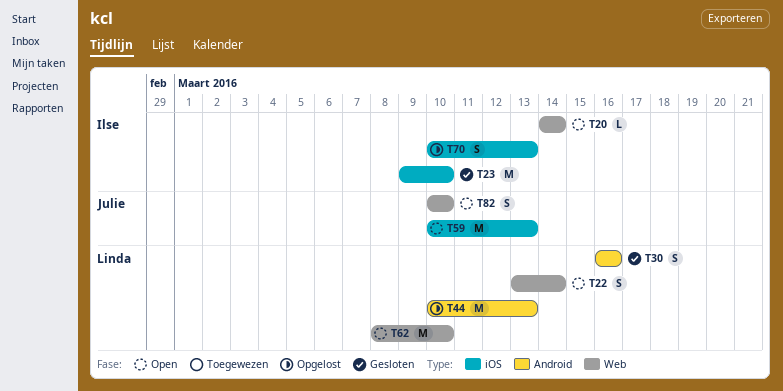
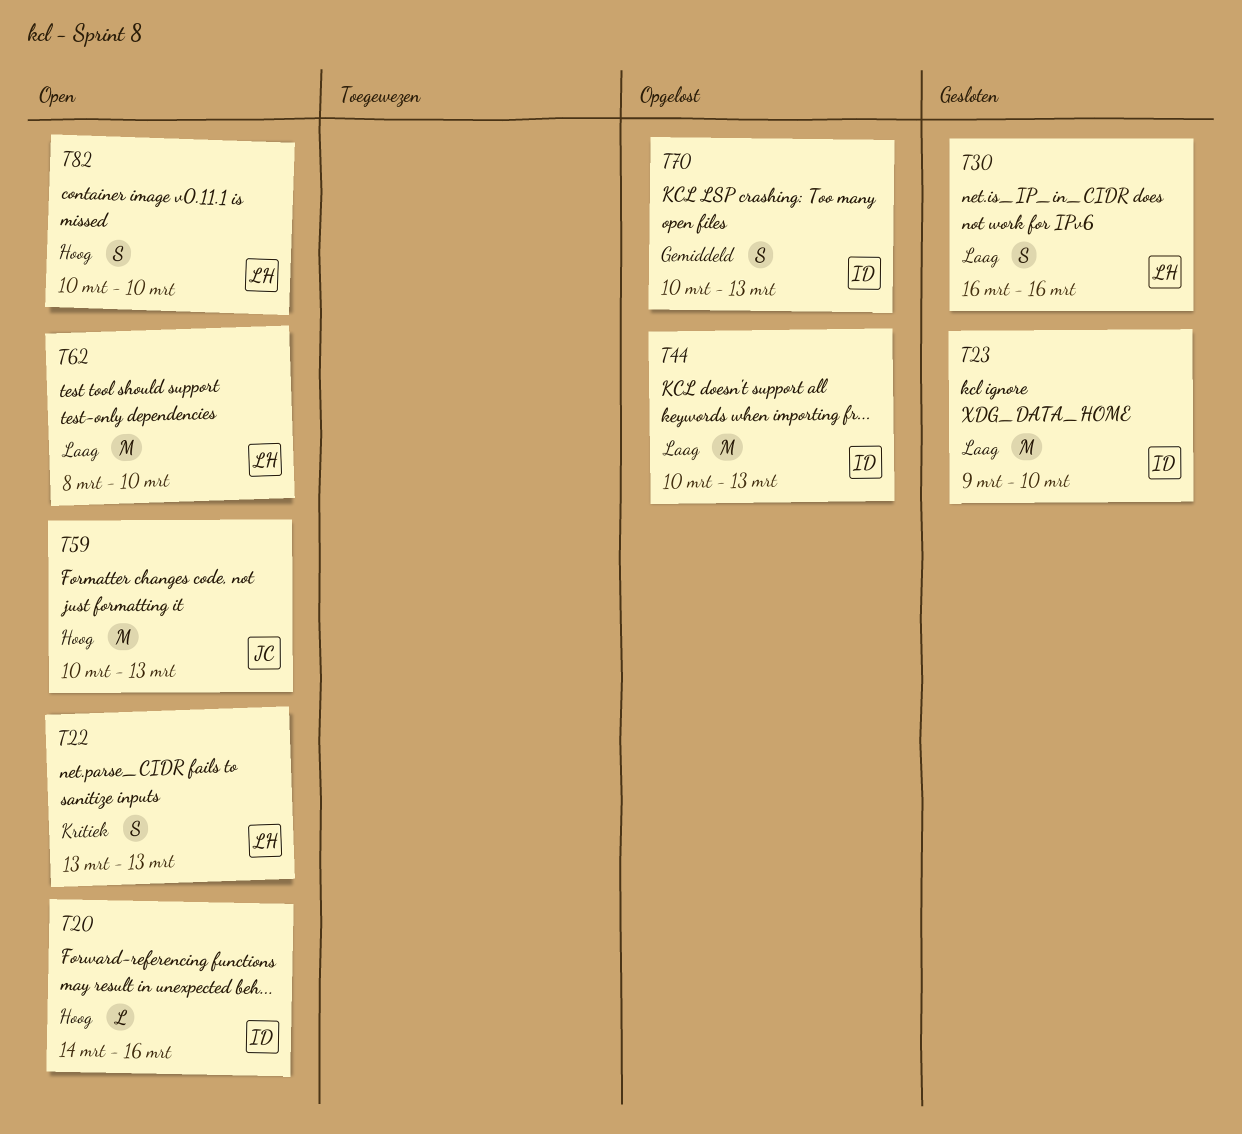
T20, due: Mar 14 -> Mar 16
T22, due: Mar 14 -> Mar 13
T44, owner: Linda -> Ilse
T82, owner: Julie -> Linda

